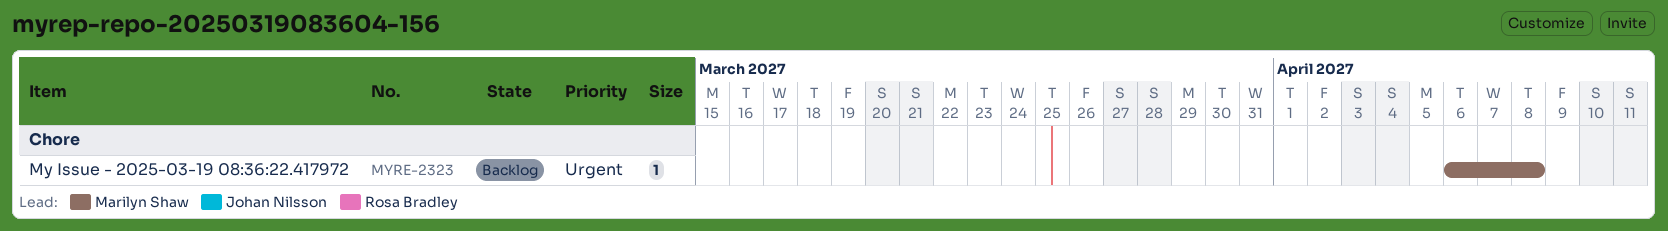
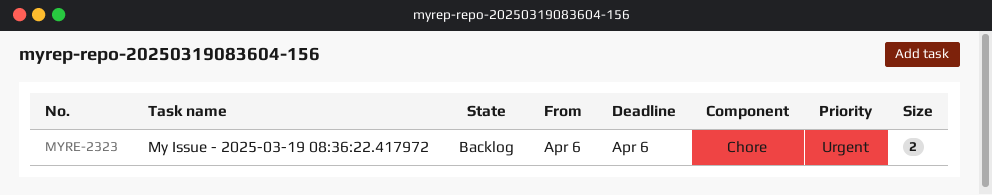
MYRE-2323, estimate: 1 -> 2
MYRE-2323, due: Apr 8 -> Apr 6

